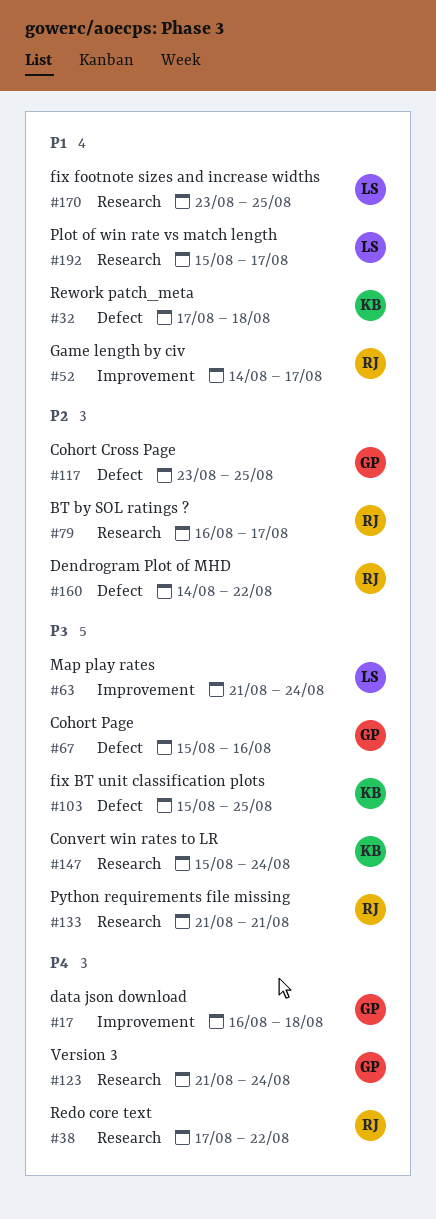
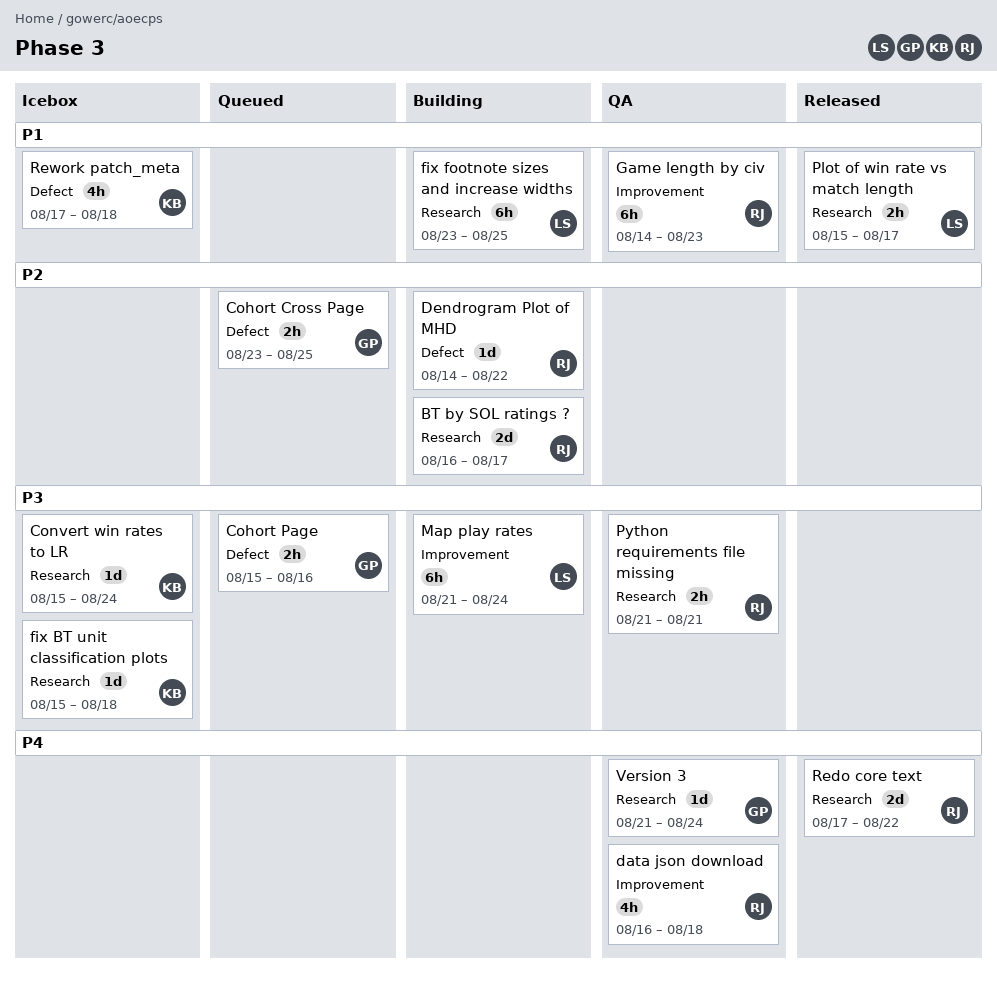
data json download, owner: GP -> RJ
fix BT unit classification plots, label: Defect -> Research
fix BT unit classification plots, due: Aug 25 -> Aug 18
Game length by civ, due: Aug 17 -> Aug 23

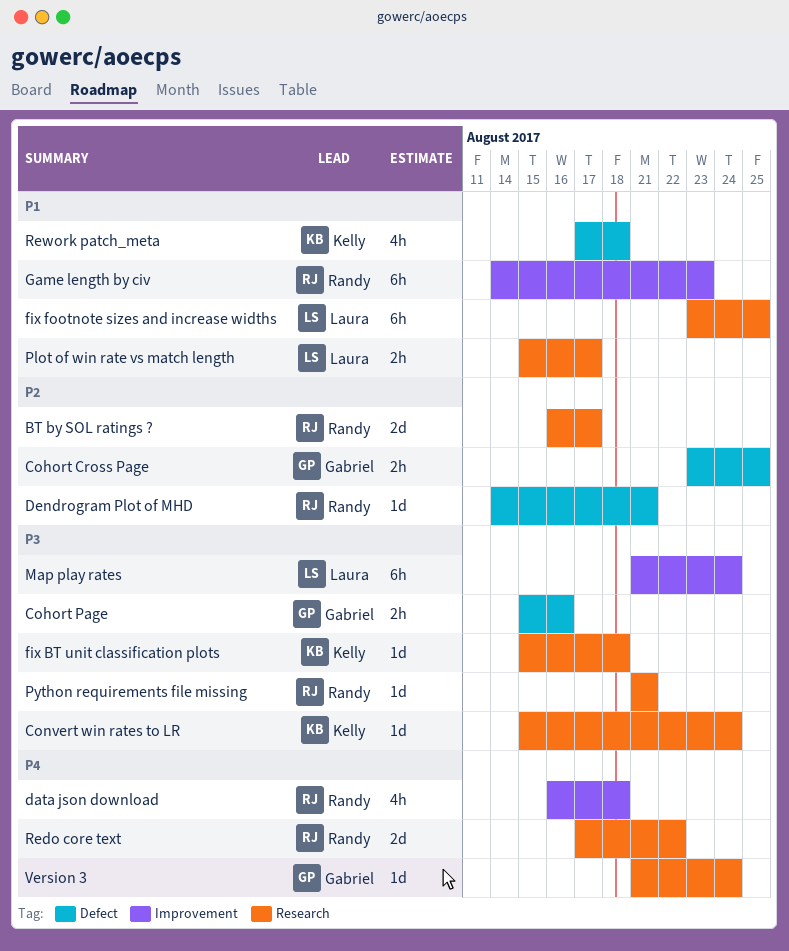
Dendrogram Plot of MHD, due: Aug 22 -> Aug 21
Python requirements file missing, estimate: 2h -> 1d

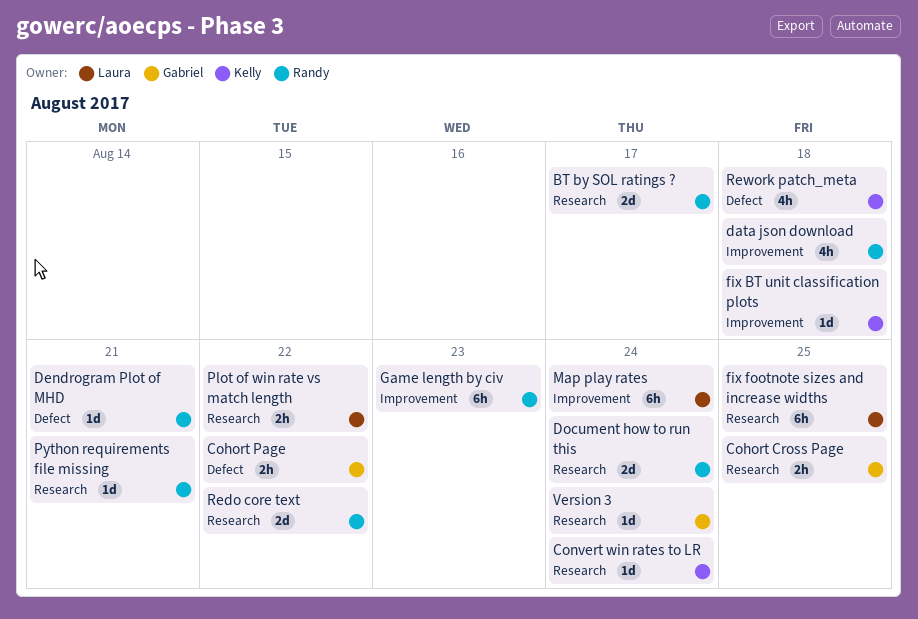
Cohort Cross Page, label: Defect -> Research
Cohort Page, due: Aug 16 -> Aug 22
Document how to run this: none -> present
fix BT unit classification plots, label: Research -> Improvement
Plot of win rate vs match length, due: Aug 17 -> Aug 22

